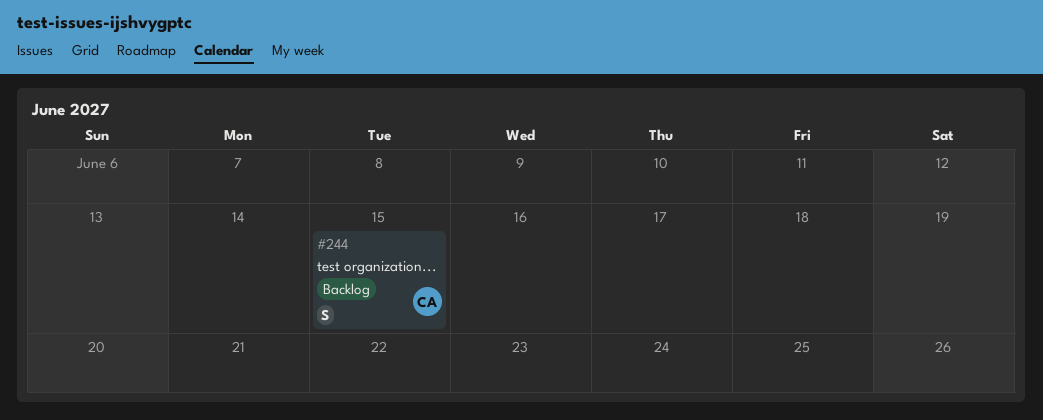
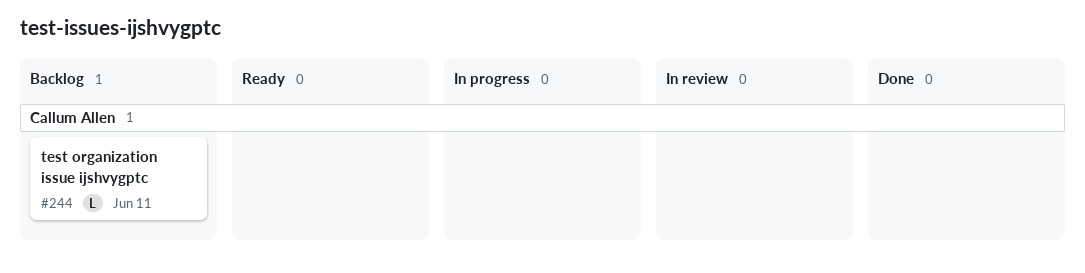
#244, estimate: S -> L
#244, due: Jun 15 -> Jun 11

